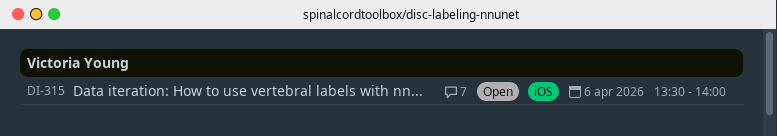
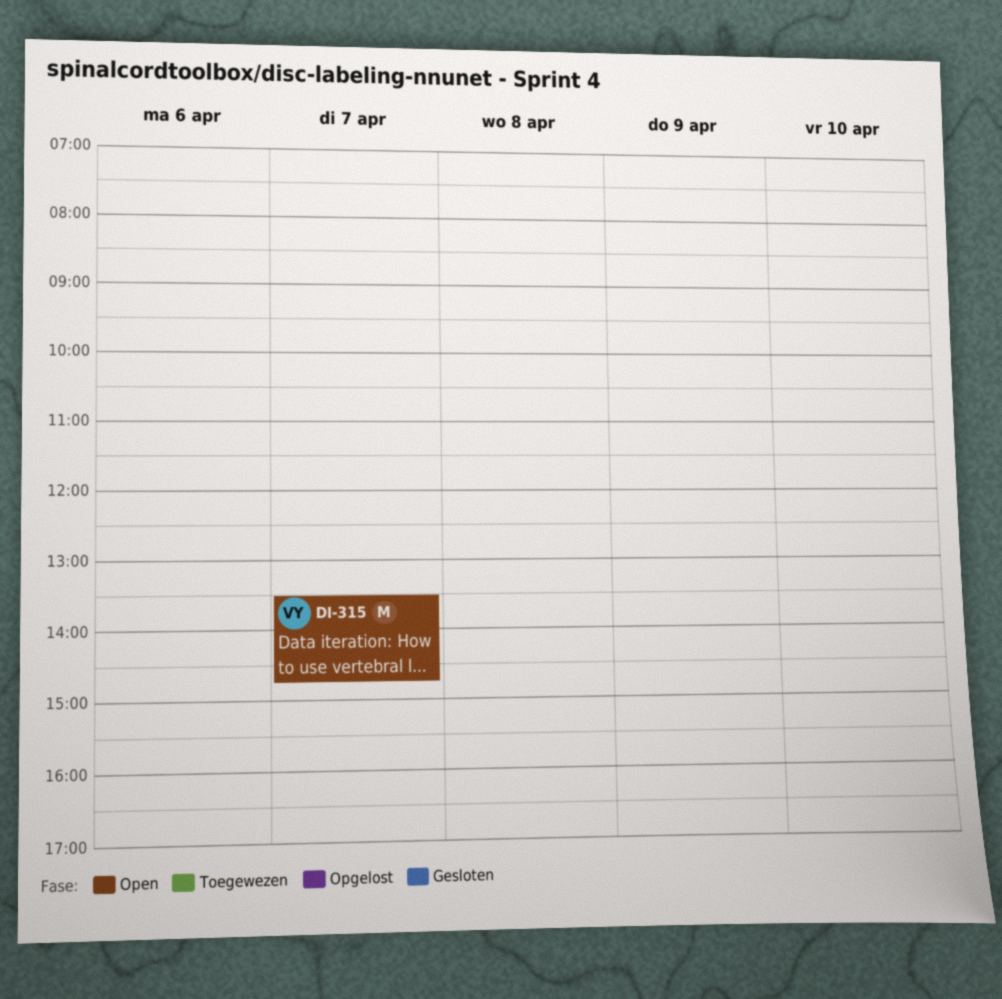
DI-315, day: Apr 6 -> Apr 7
DI-315, ends: 14:00 -> 14:45

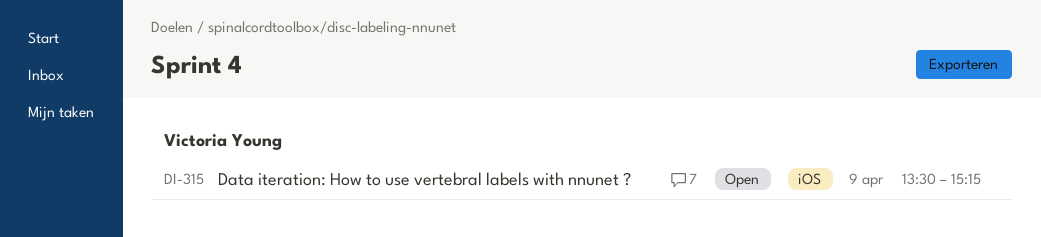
DI-315, day: Apr 7 -> Apr 9
DI-315, ends: 14:45 -> 15:15

